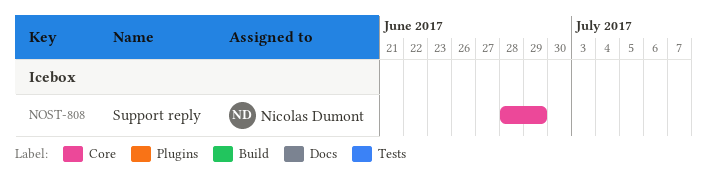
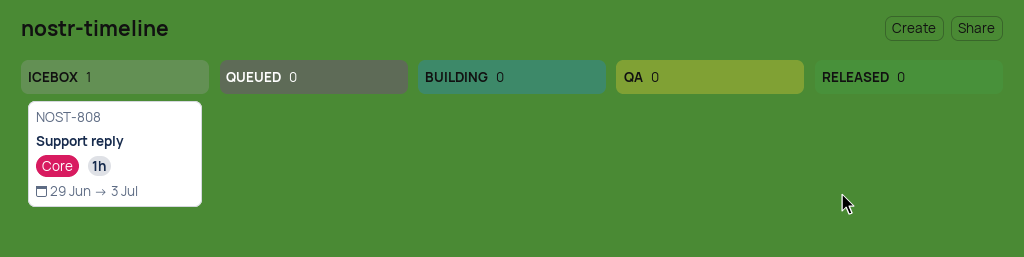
NOST-808, start: Jun 28 -> Jun 29
NOST-808, due: Jun 29 -> Jul 3

